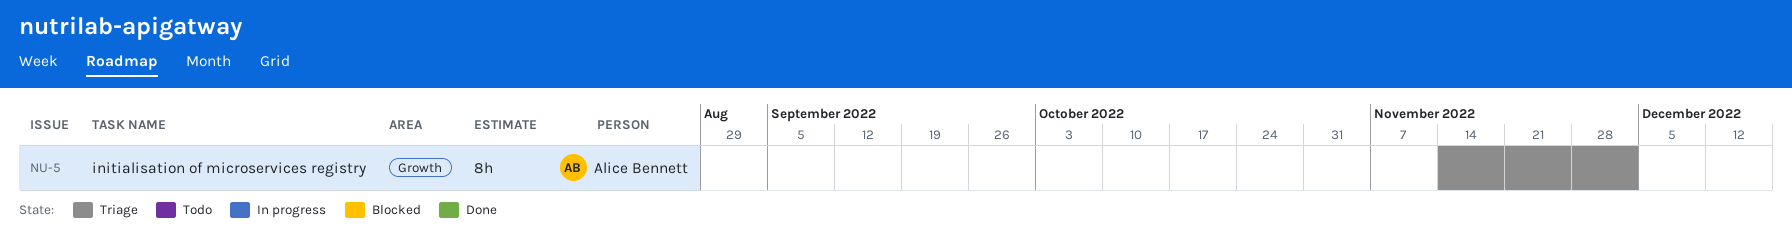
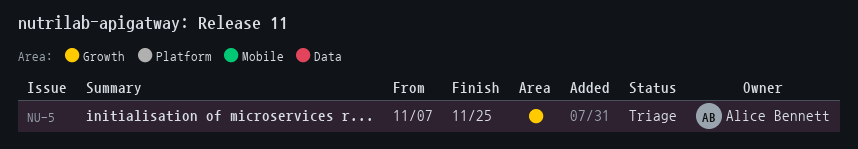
NU-5, start: Nov 14 -> Nov 7
NU-5, due: Dec 2 -> Nov 25

